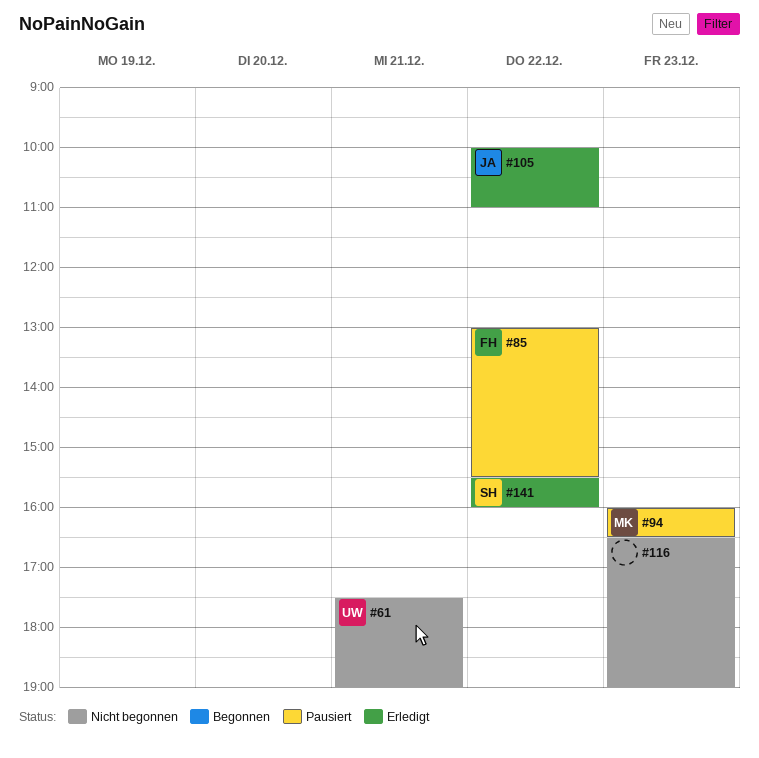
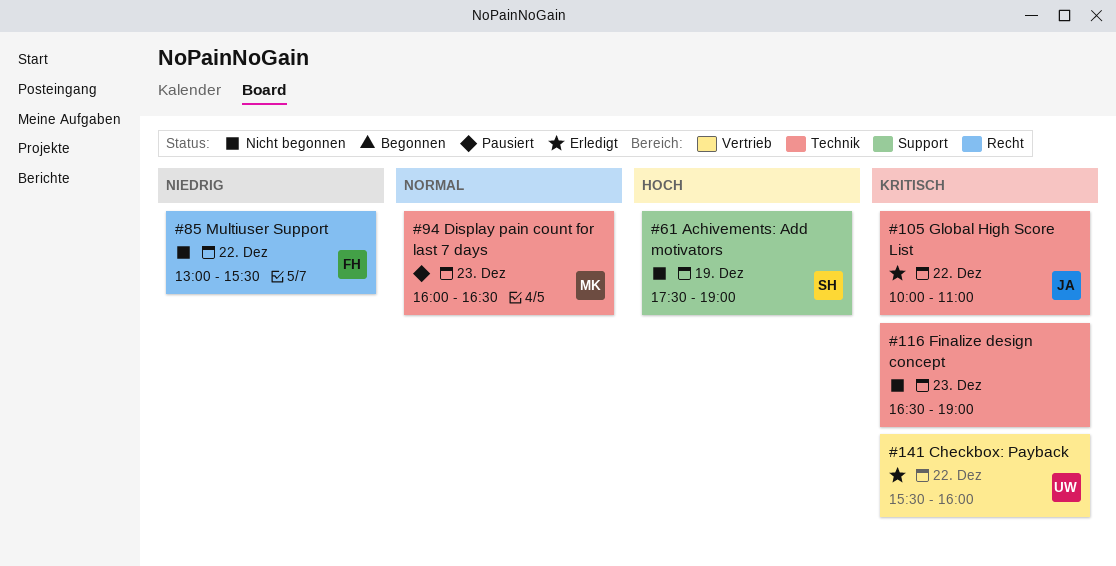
#61, owner: UW -> SH
#61, day: Dec 21 -> Dec 19
#85, status: Pausiert -> Nicht begonnen
#141, owner: SH -> UW

